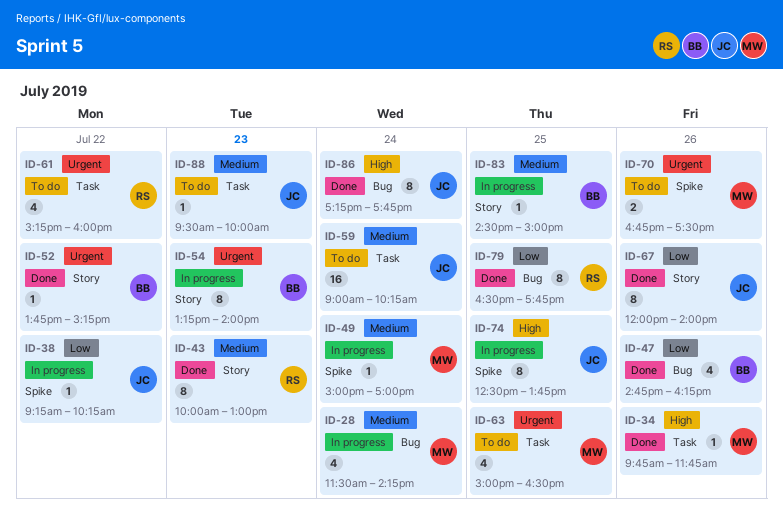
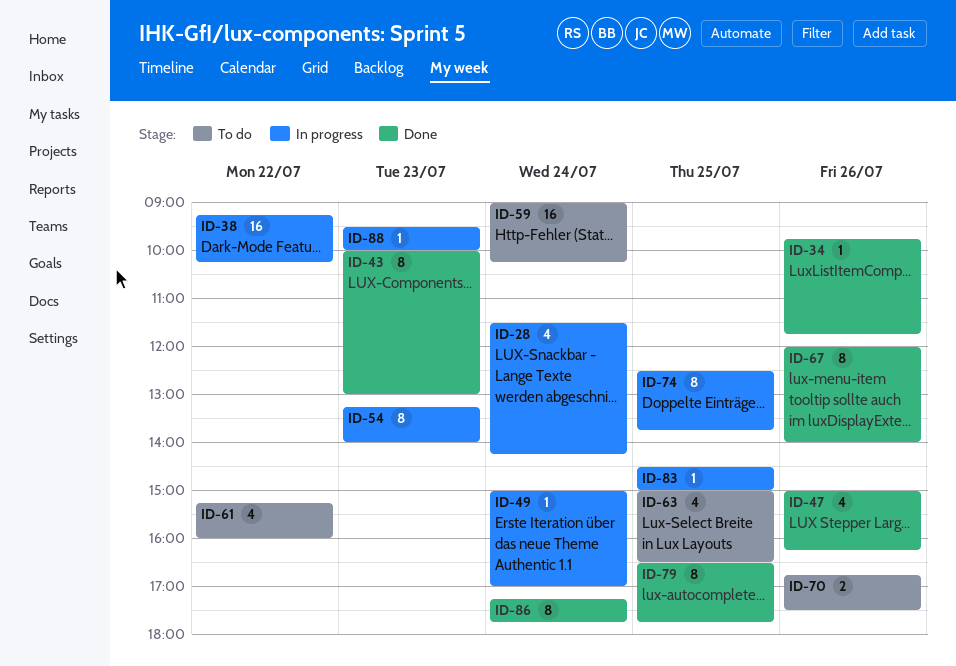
ID-38, estimate: 1 -> 16
ID-47, begins: 14:45 -> 15:00
ID-52: present -> none
ID-88, status: To do -> In progress

